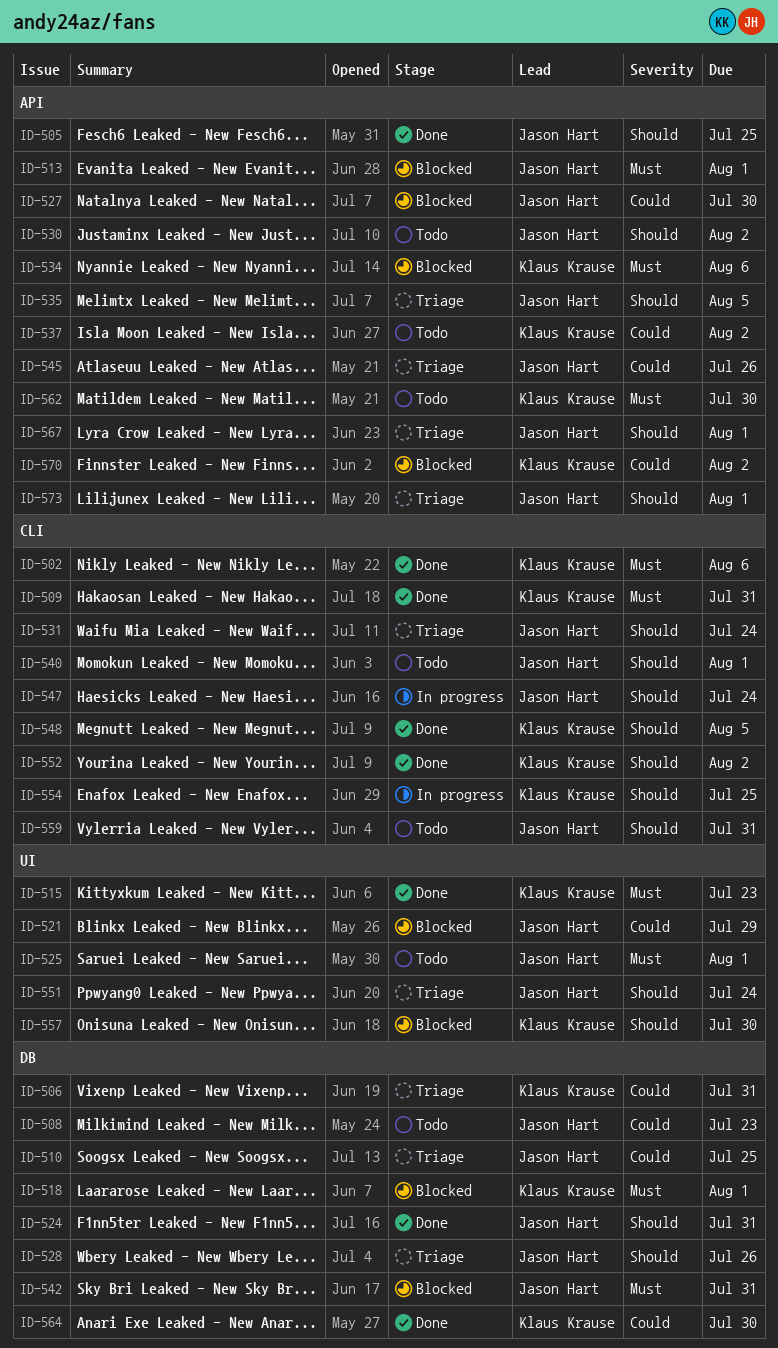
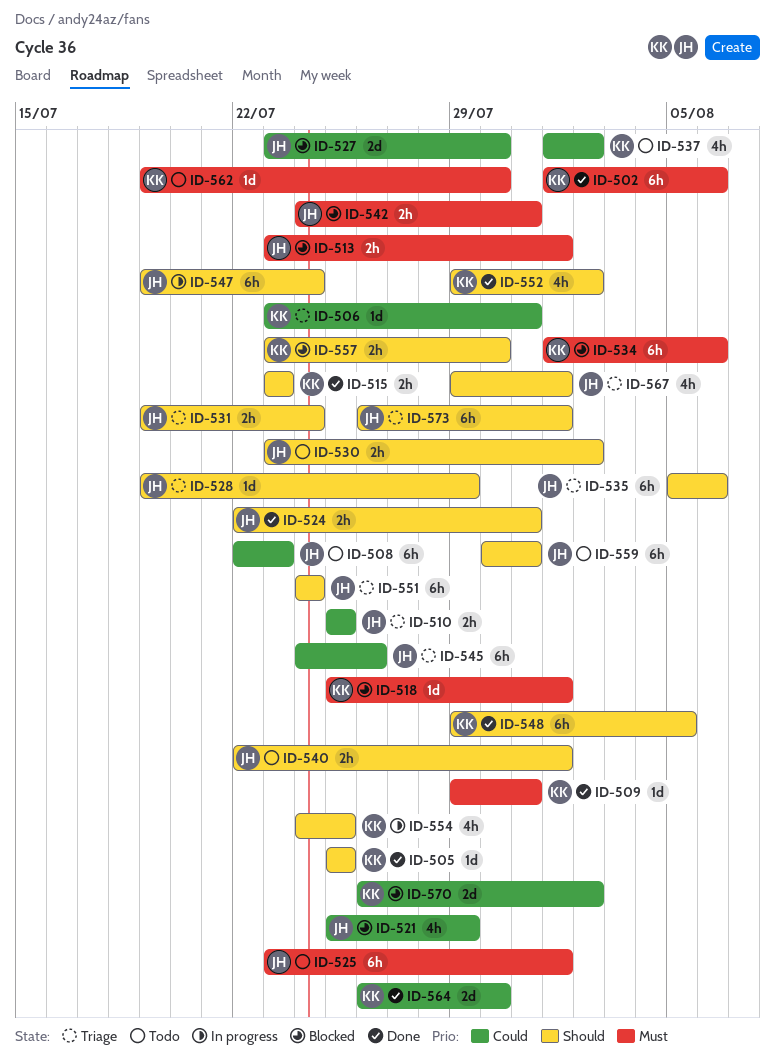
ID-505, owner: Jason Hart -> Klaus Krause
ID-515, priority: Must -> Should
ID-528, due: Jul 26 -> Jul 29
ID-535, due: Aug 5 -> Aug 6

